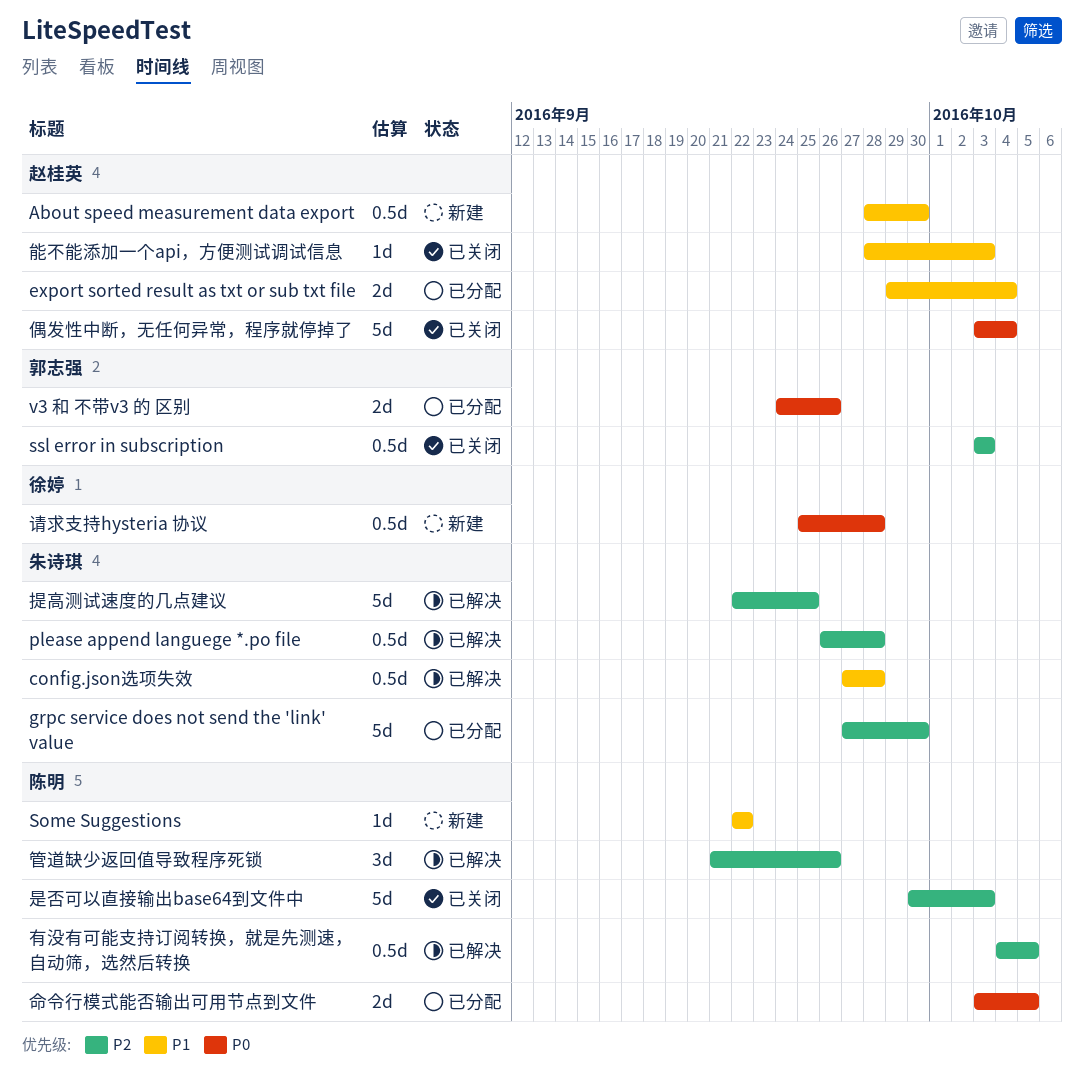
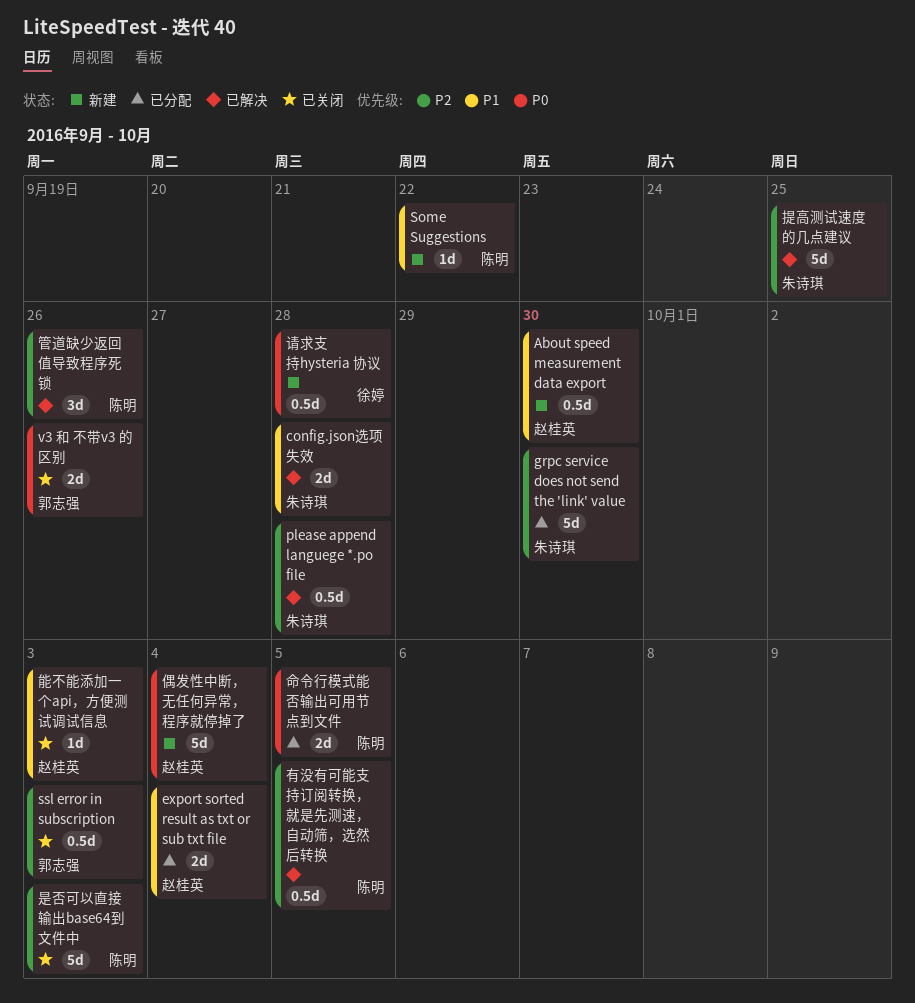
config.json选项失效, estimate: 0.5d -> 2d
v3 和 不带v3 的 区别, status: 已分配 -> 已关闭
偶发性中断，无任何异常，程序就停掉了, status: 已关闭 -> 新建

